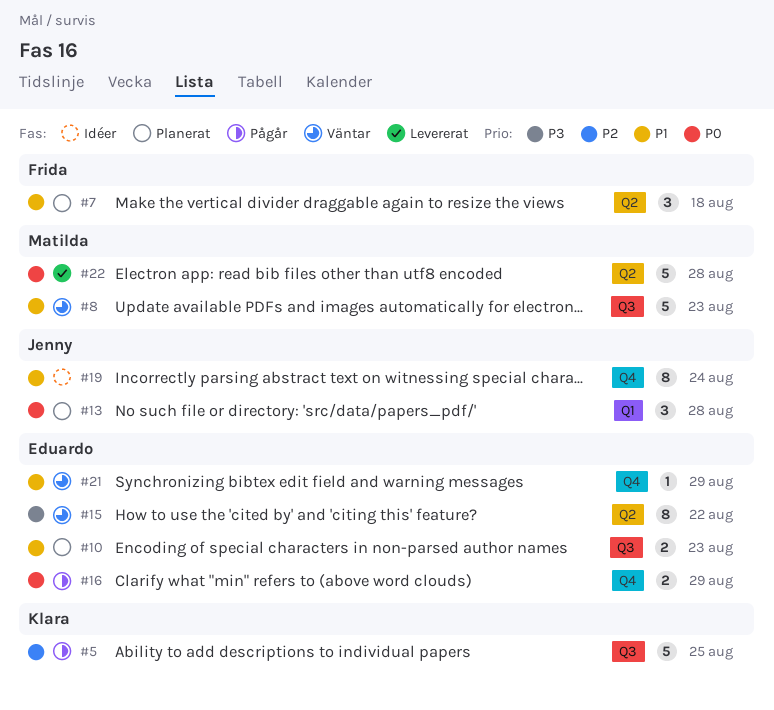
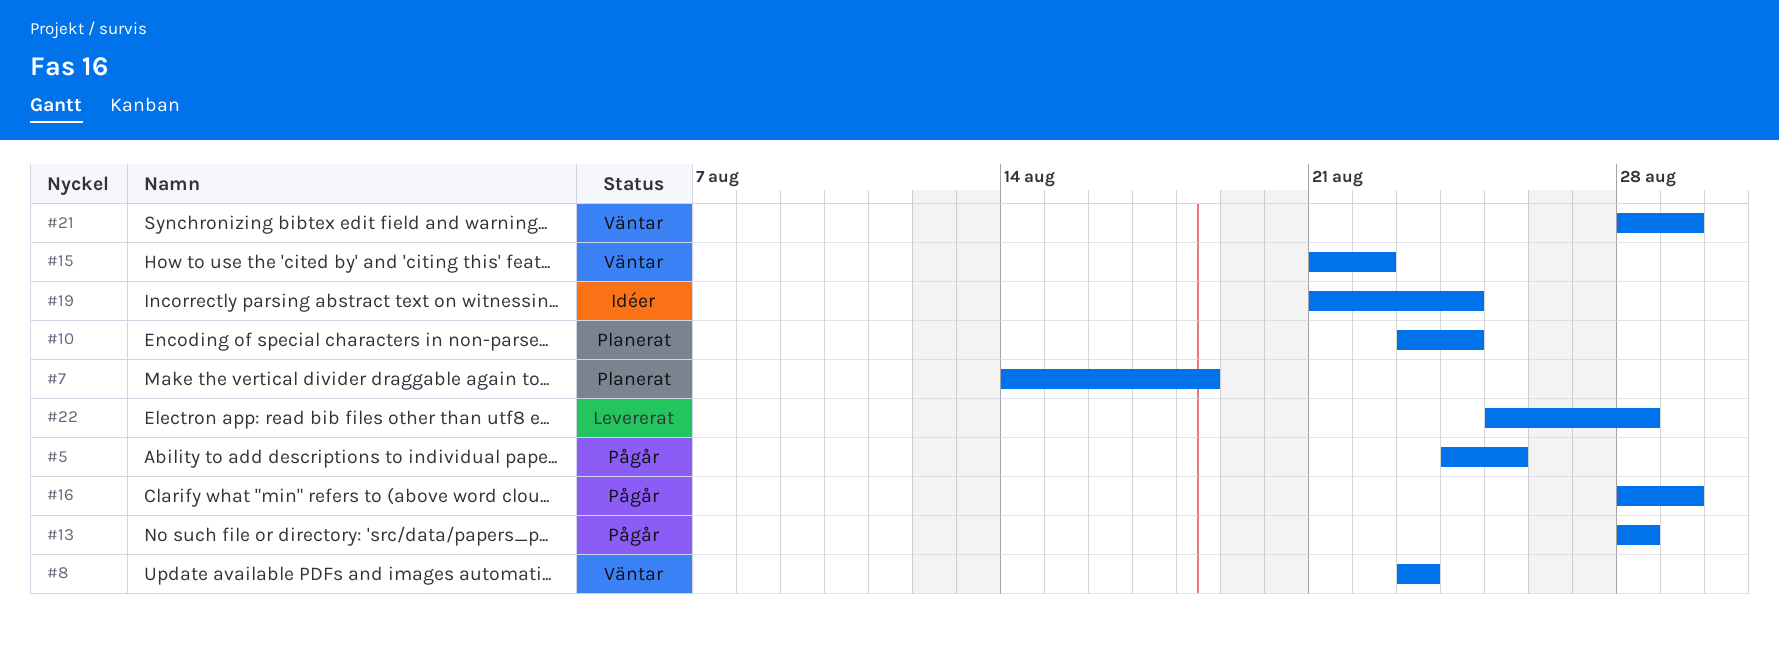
#10, due: Aug 23 -> Aug 24
#13, status: Planerat -> Pågår

